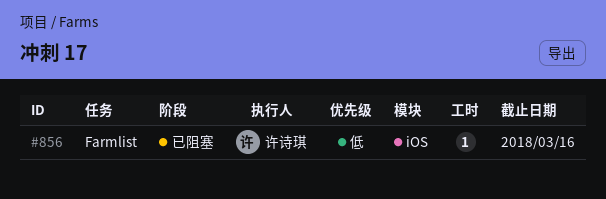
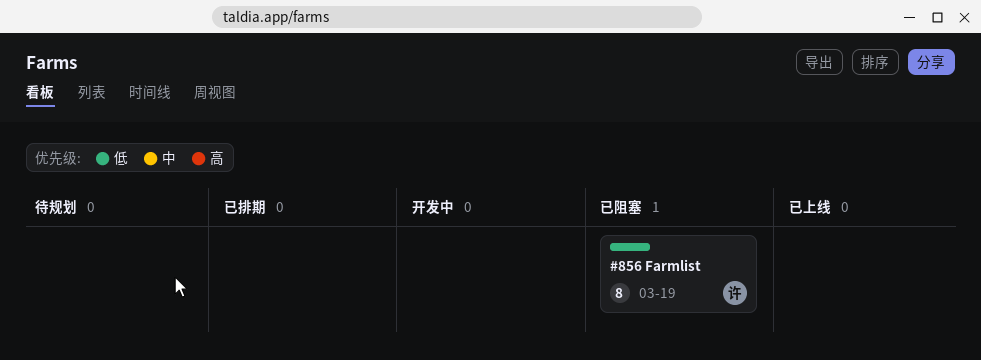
#856, estimate: 1 -> 8
#856, due: Mar 16 -> Mar 19

